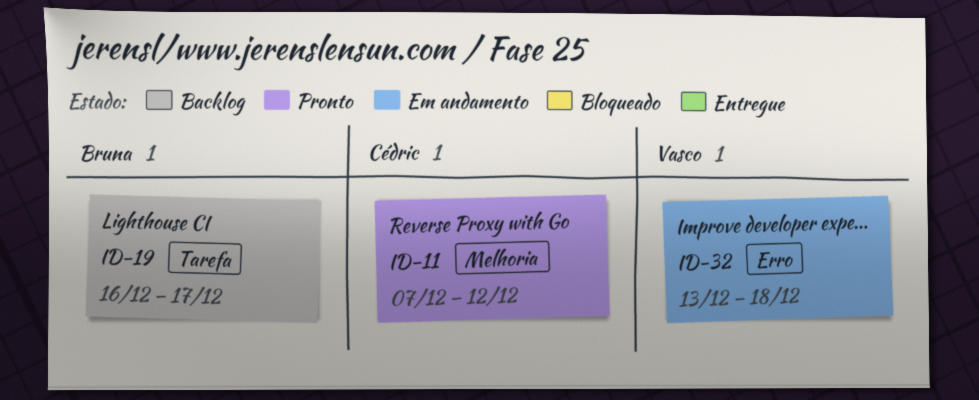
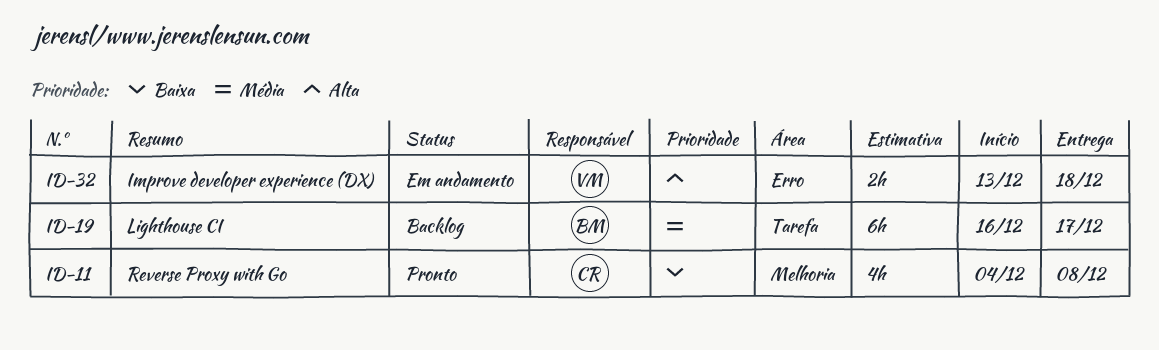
ID-11, start: Dec 7 -> Dec 4
ID-11, due: Dec 12 -> Dec 8

